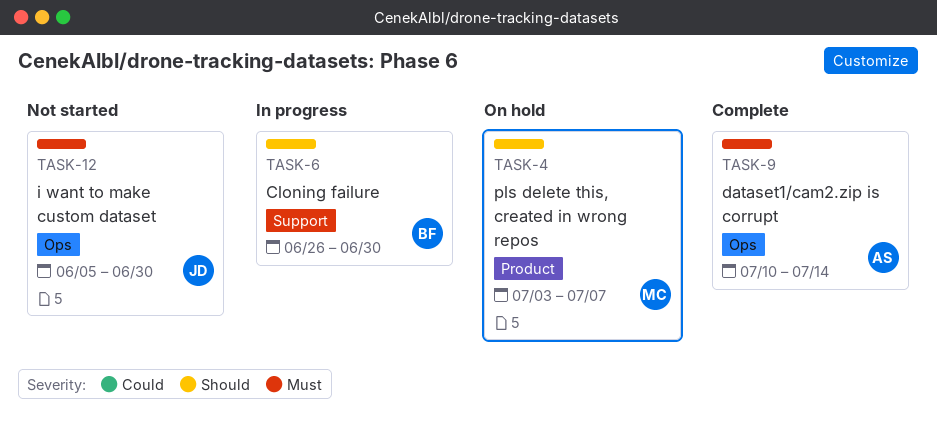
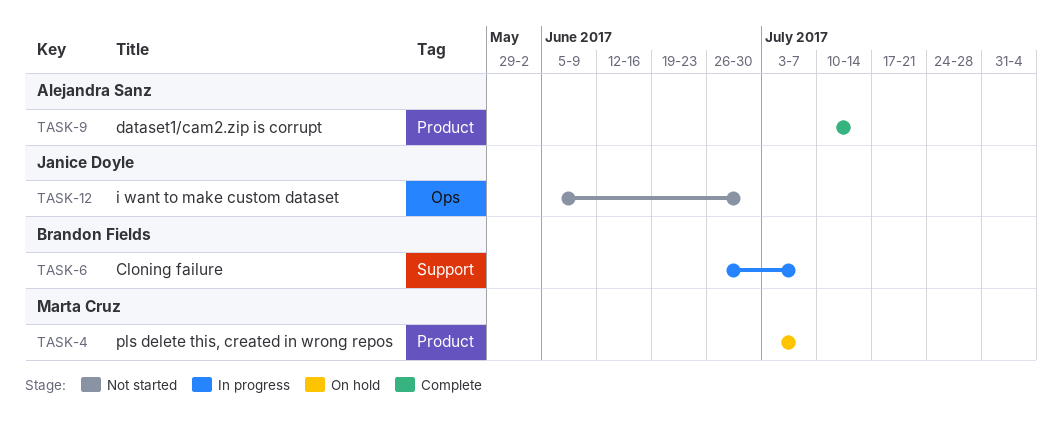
TASK-6, due: Jun 30 -> Jul 7
TASK-9, label: Ops -> Product

